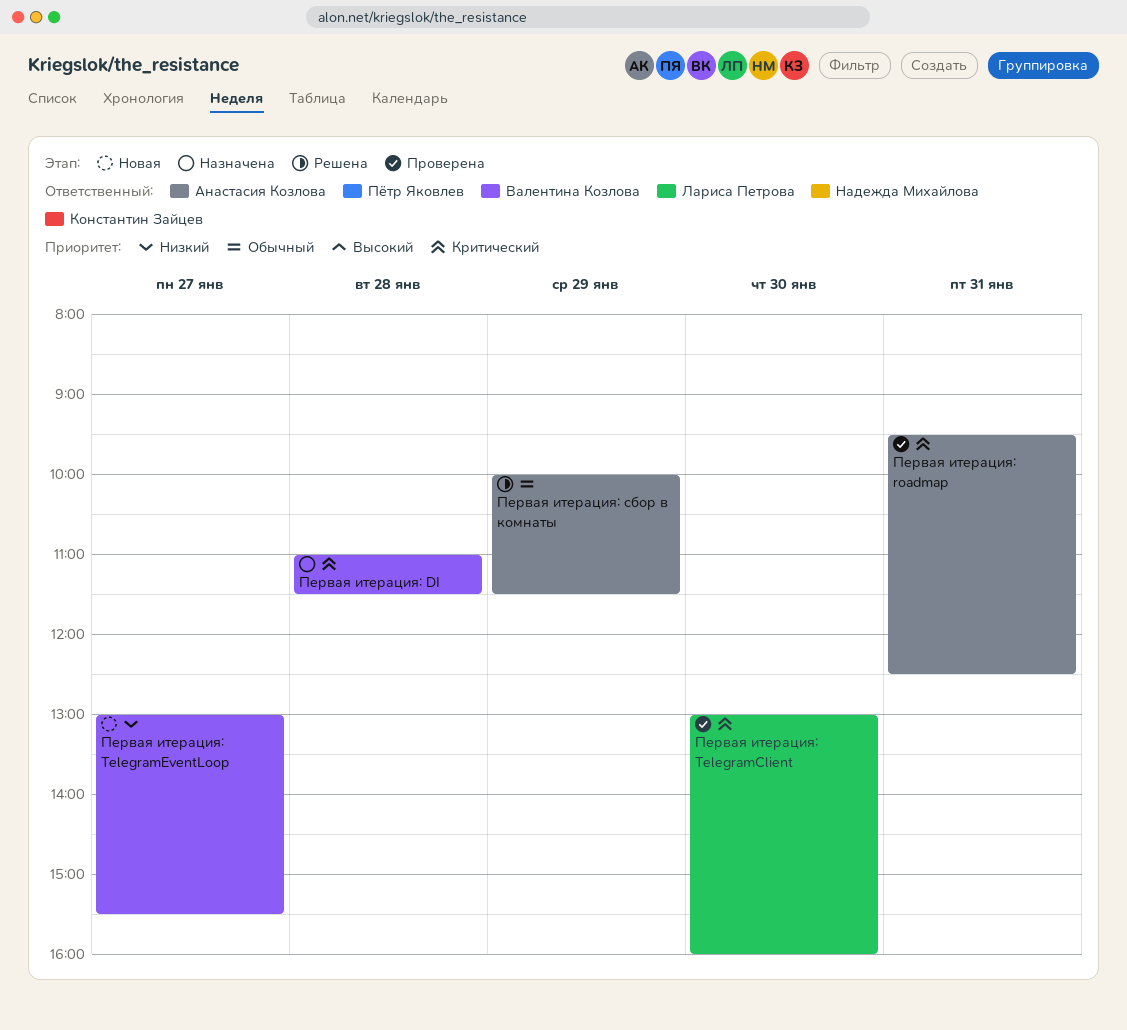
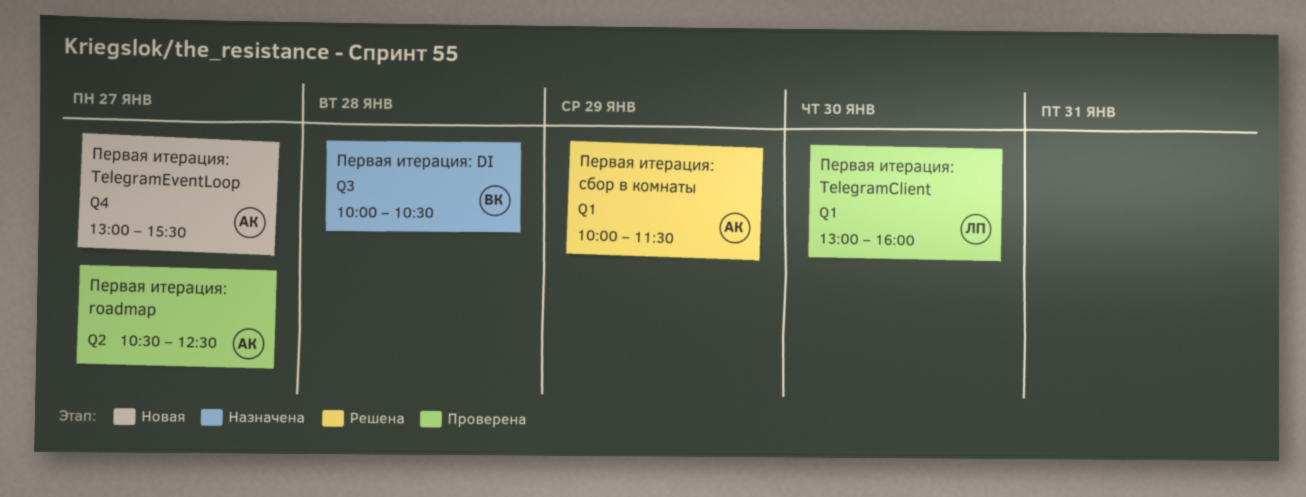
Первая итерация: DI, begins: 11:00 -> 10:00
Первая итерация: DI, ends: 11:30 -> 10:30
Первая итерация: roadmap, day: Jan 31 -> Jan 27
Первая итерация: roadmap, begins: 09:30 -> 10:30
Первая итерация: TelegramEventLoop, owner: Валентина Козлова -> Анастасия Козлова

